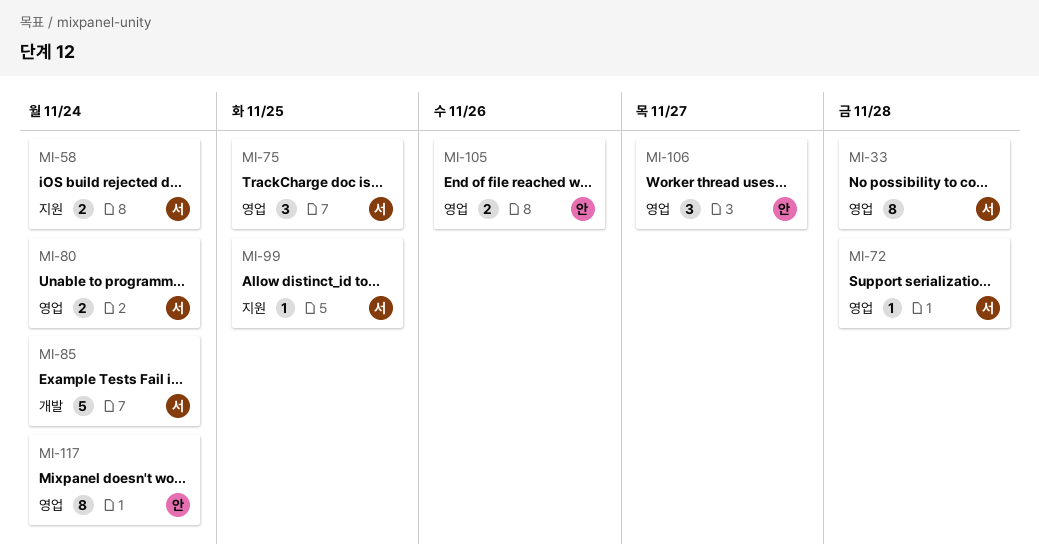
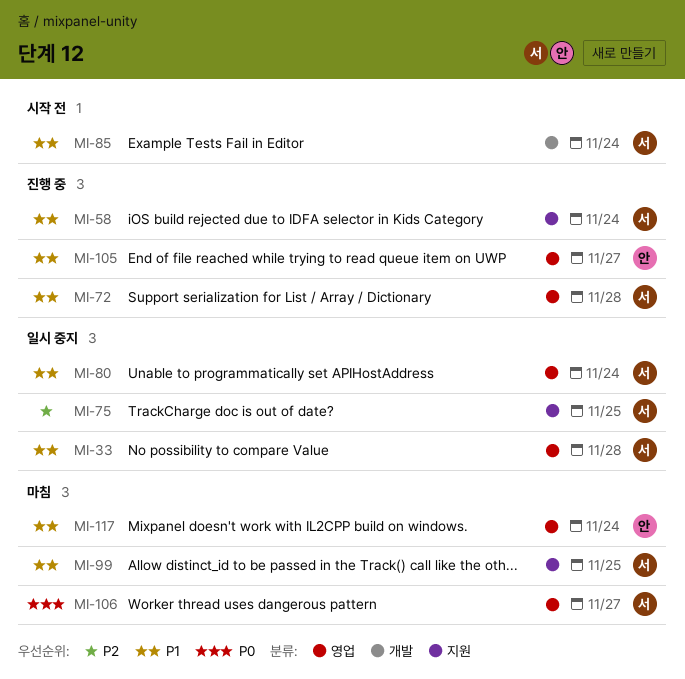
MI-75, label: 영업 -> 지원
MI-105, due: Nov 26 -> Nov 27
MI-106, owner: 안 -> 서

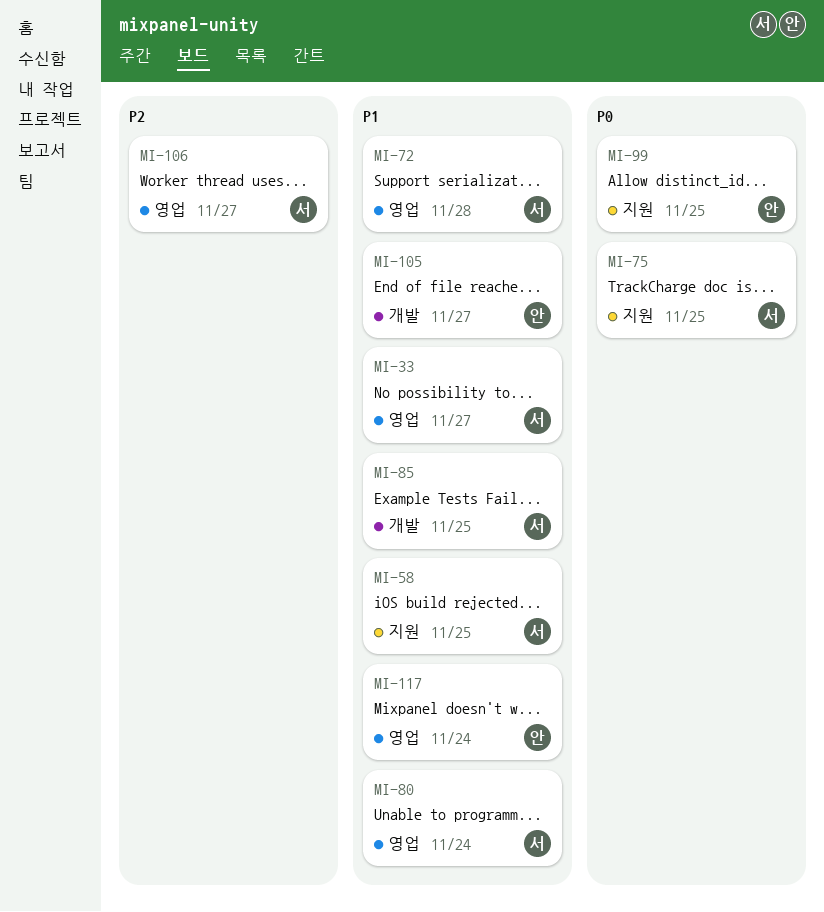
MI-33, due: Nov 28 -> Nov 27
MI-58, due: Nov 24 -> Nov 25
MI-75, priority: P2 -> P0
MI-85, due: Nov 24 -> Nov 25
MI-99, owner: 서 -> 안
MI-99, priority: P1 -> P0
MI-105, label: 영업 -> 개발
MI-106, priority: P0 -> P2

